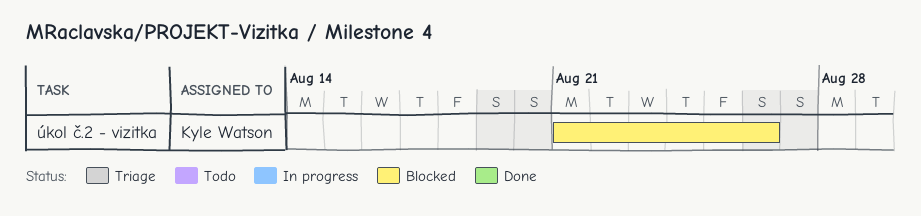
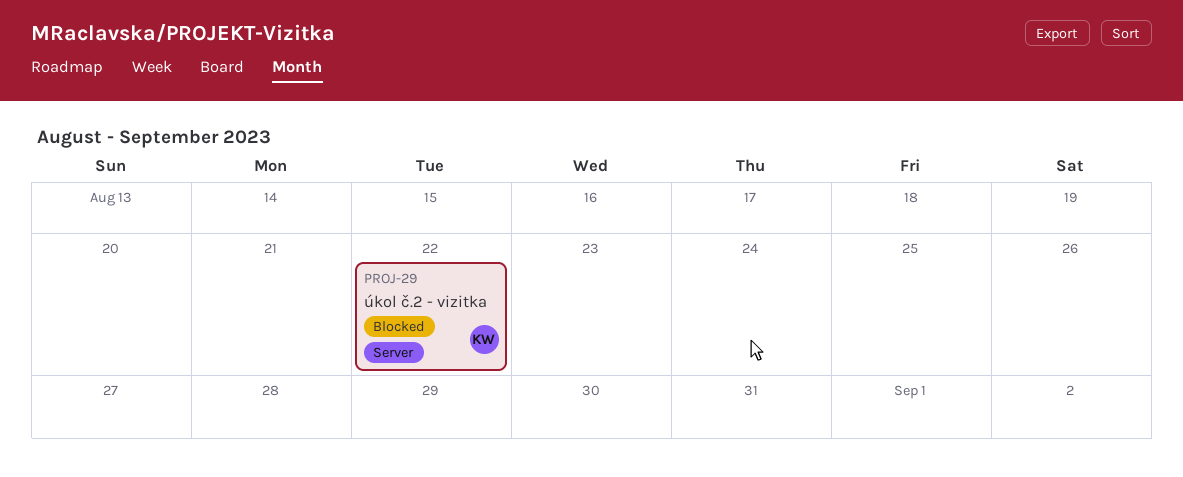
úkol č.2 - vizitka, due: Aug 26 -> Aug 22

